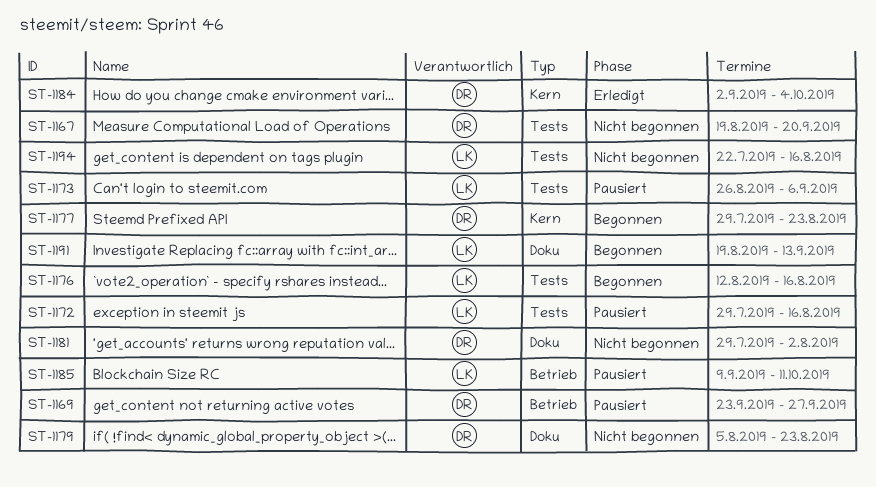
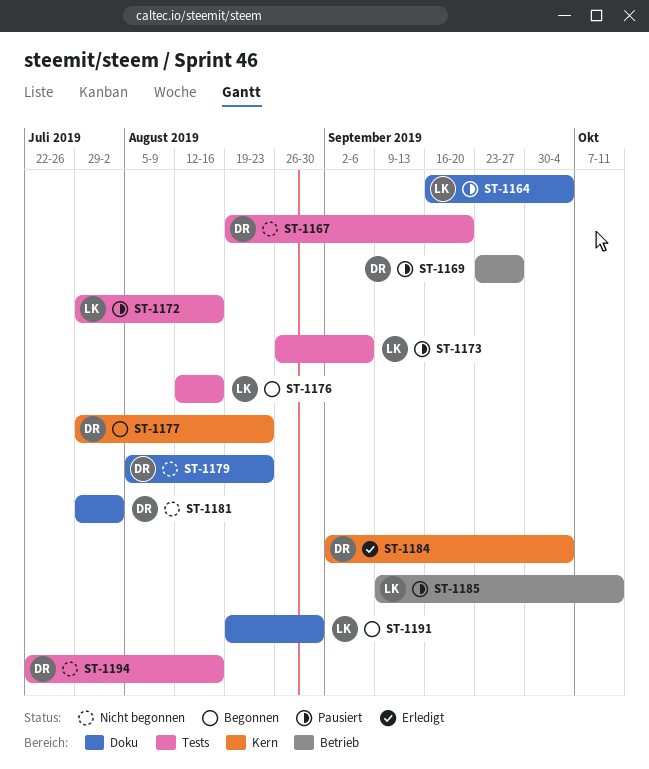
ST-1164: none -> present
ST-1191, due: Sep 13 -> Aug 30
ST-1194, owner: LK -> DR

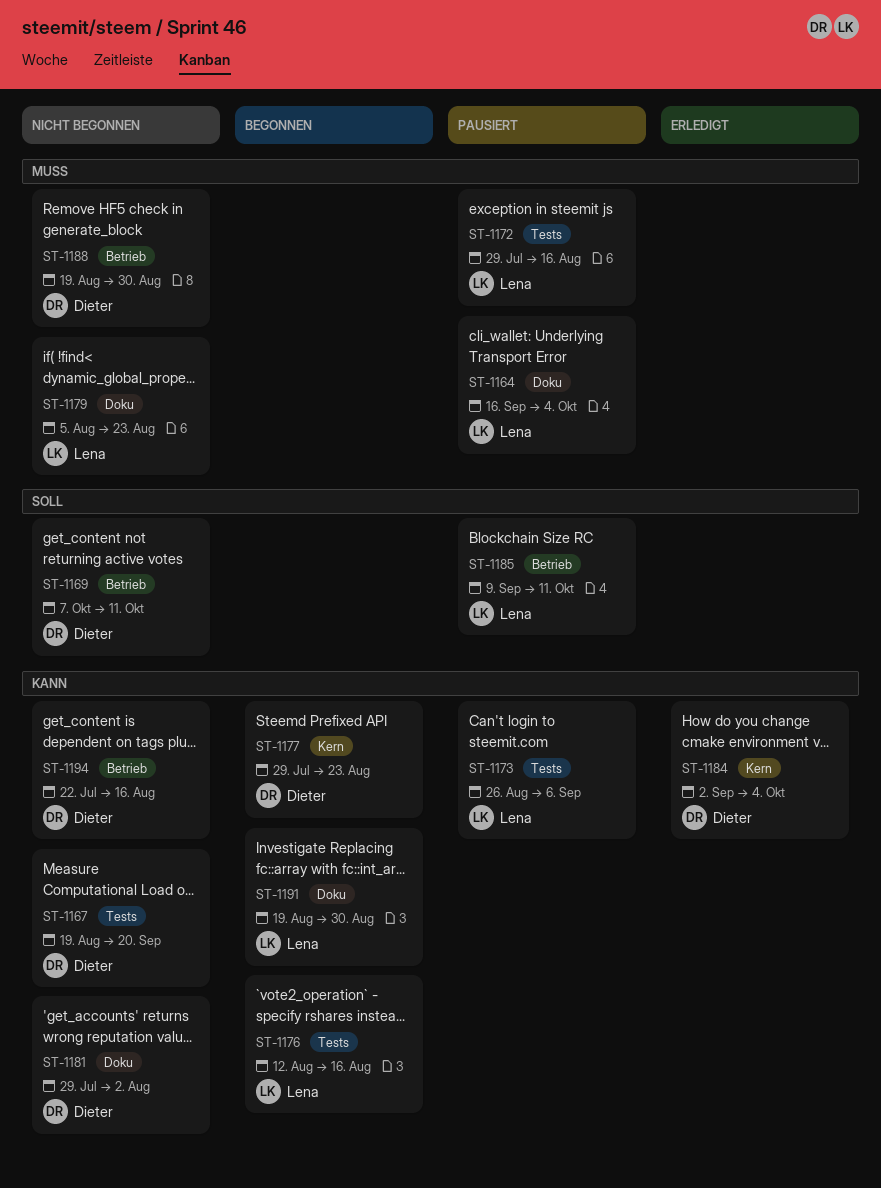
ST-1169, status: Pausiert -> Nicht begonnen
ST-1169, start: Sep 23 -> Oct 7
ST-1169, due: Sep 27 -> Oct 11
ST-1179, owner: Dieter -> Lena
ST-1188: none -> present
ST-1194, label: Tests -> Betrieb

